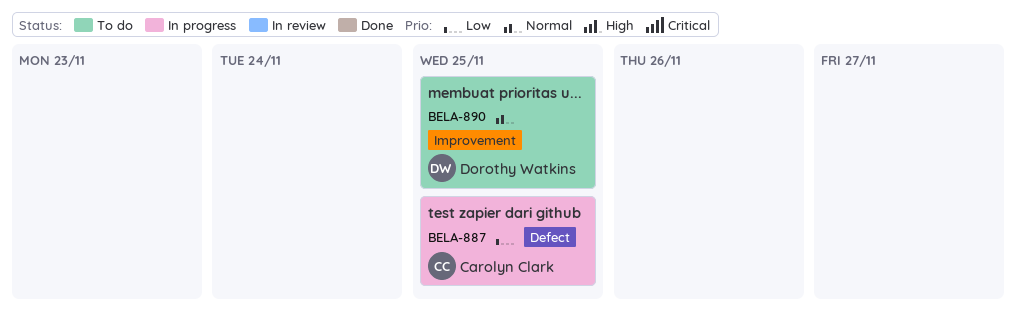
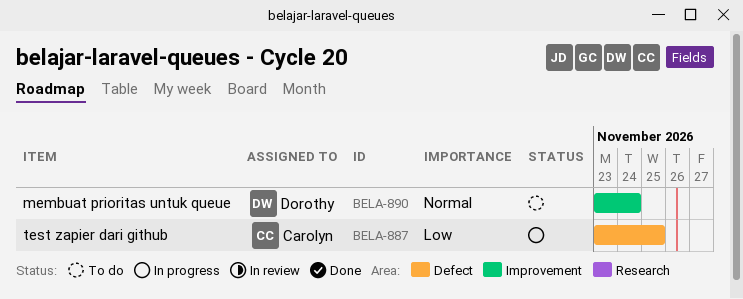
BELA-890, due: Nov 25 -> Nov 24

